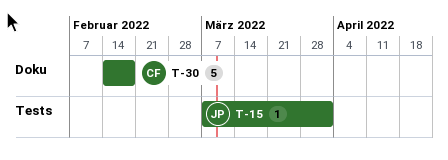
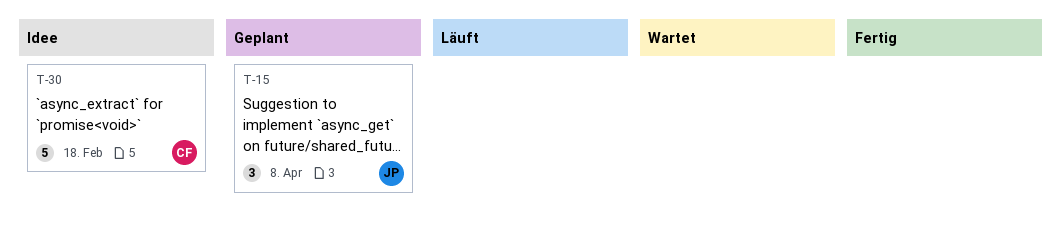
T-15, estimate: 1 -> 3
T-15, due: Apr 1 -> Apr 8

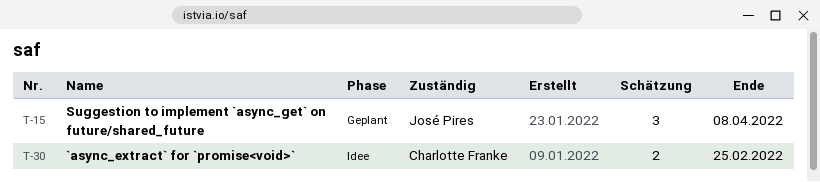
T-30, estimate: 5 -> 2
T-30, due: Feb 18 -> Feb 25

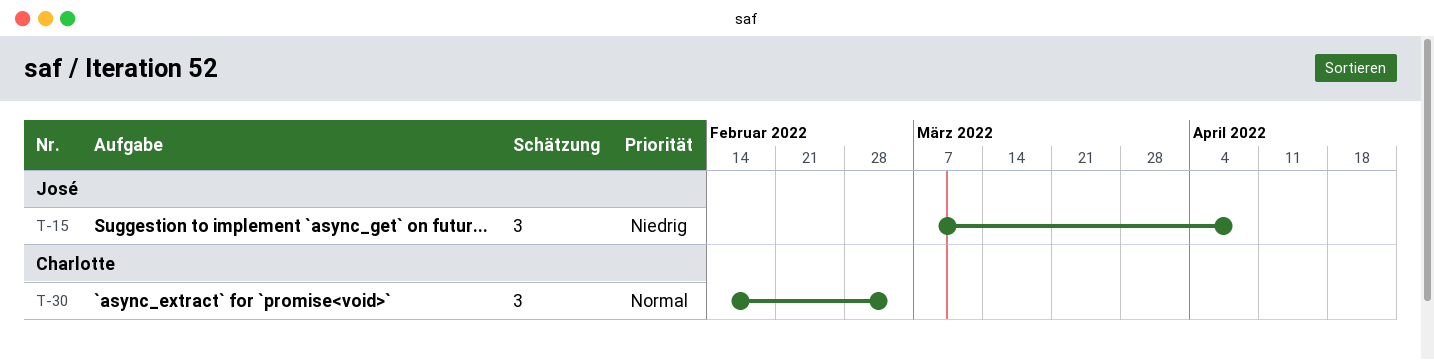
T-30, estimate: 2 -> 3
T-30, due: Feb 25 -> Mar 4

